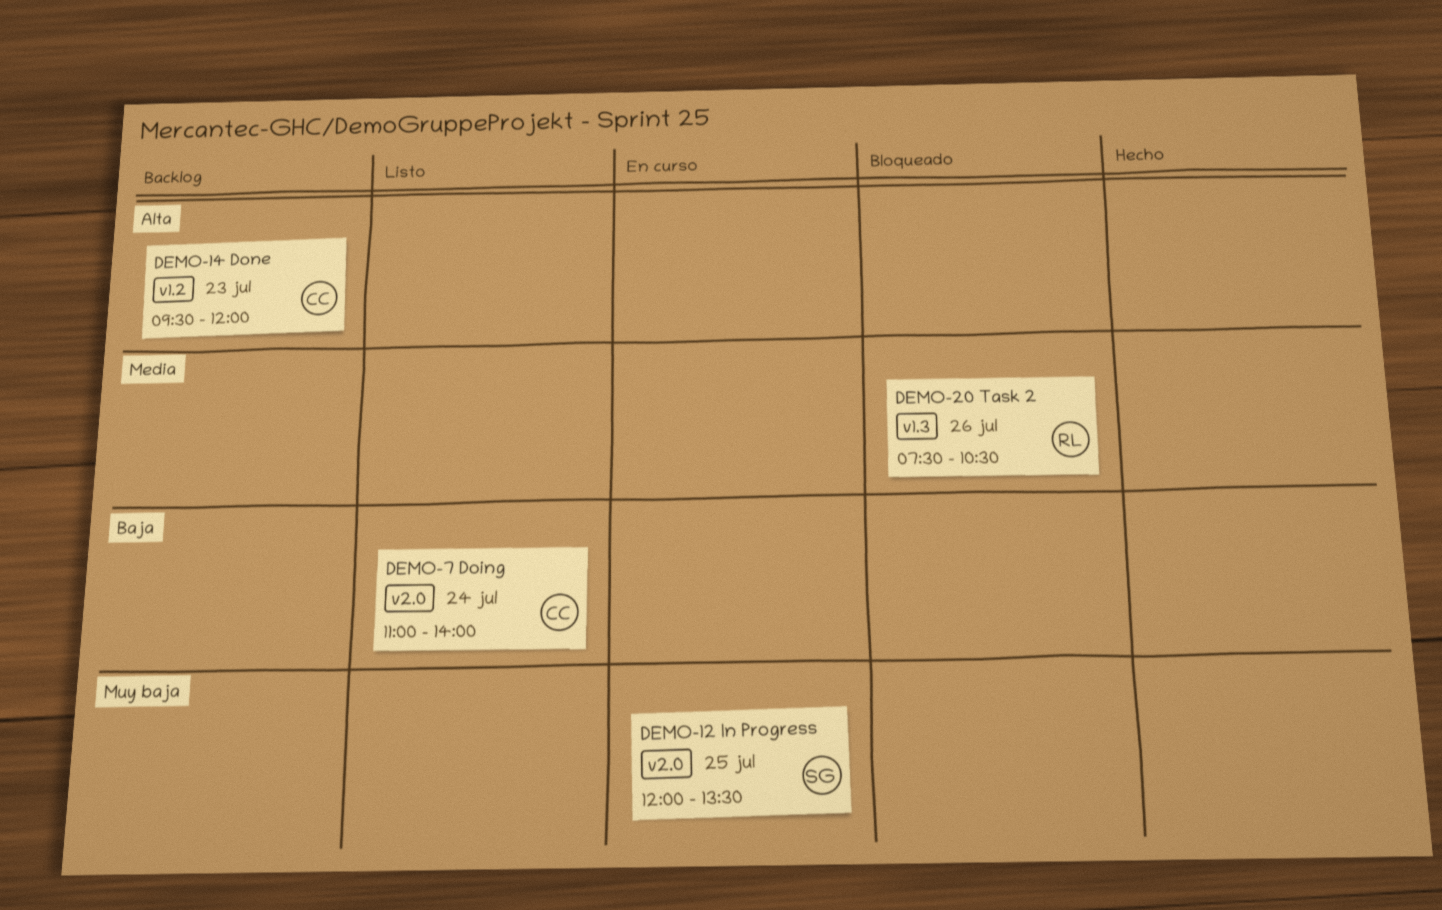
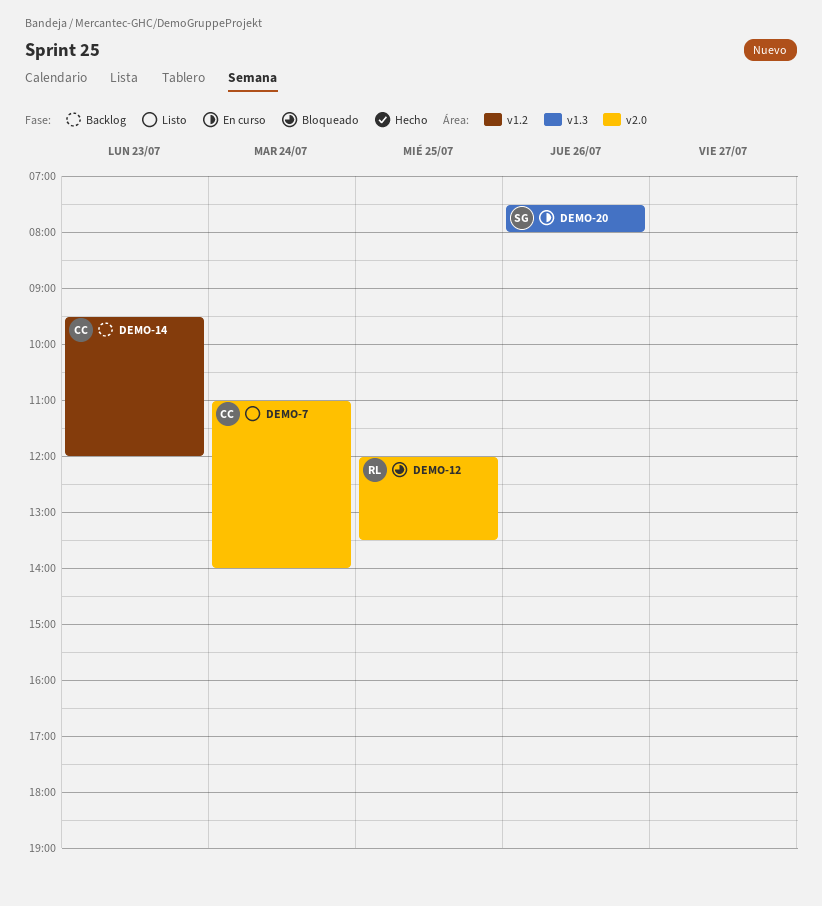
DEMO-12, status: En curso -> Bloqueado
DEMO-12, owner: SG -> RL
DEMO-20, status: Bloqueado -> En curso
DEMO-20, owner: RL -> SG
DEMO-20, ends: 10:30 -> 08:00

